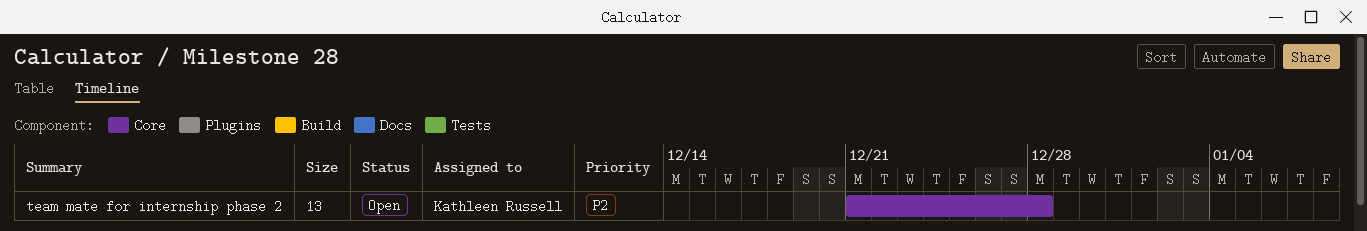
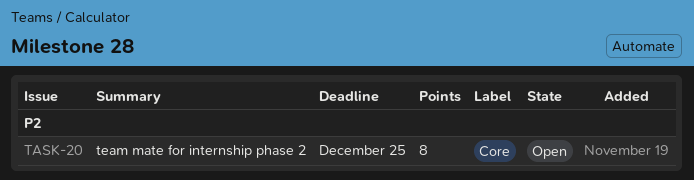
team mate for internship phase 2, estimate: 13 -> 8
team mate for internship phase 2, due: Dec 28 -> Dec 25

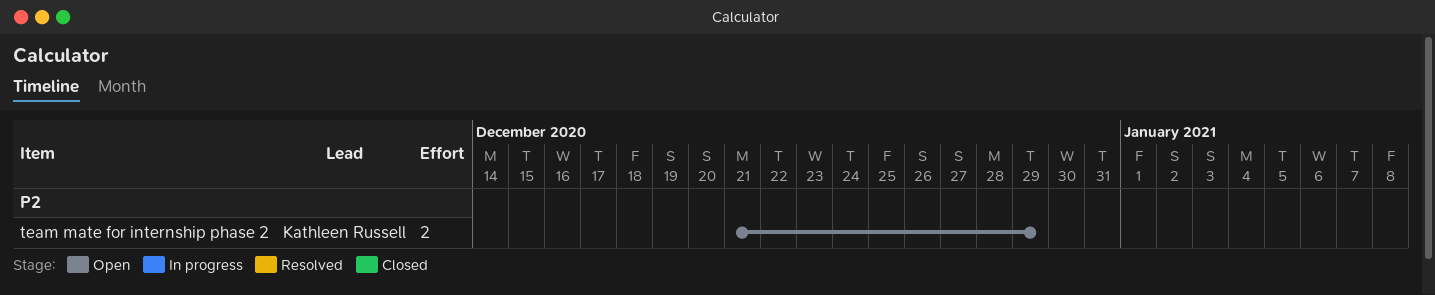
team mate for internship phase 2, estimate: 8 -> 2
team mate for internship phase 2, due: Dec 25 -> Dec 29

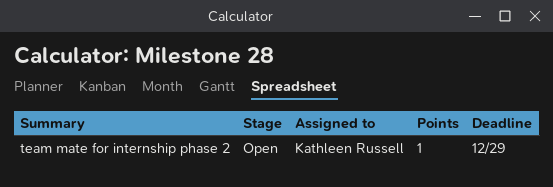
team mate for internship phase 2, estimate: 2 -> 1

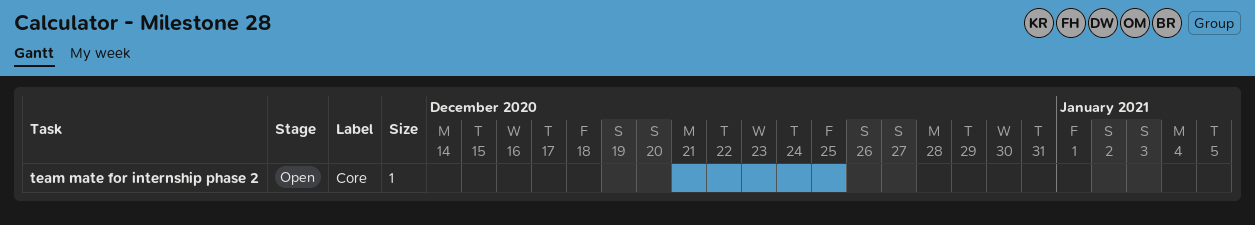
team mate for internship phase 2, due: Dec 29 -> Dec 25

